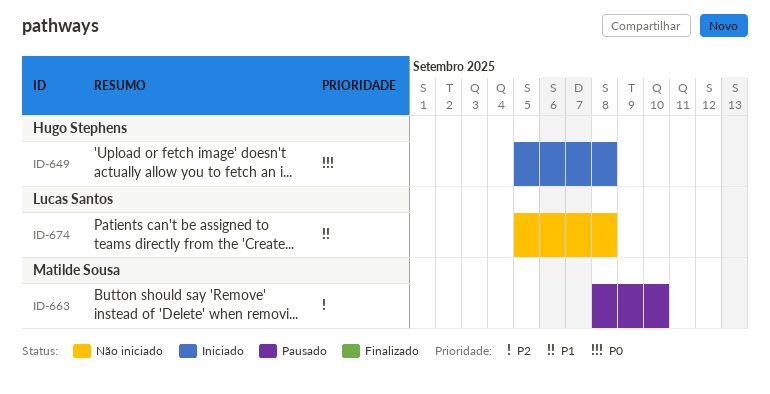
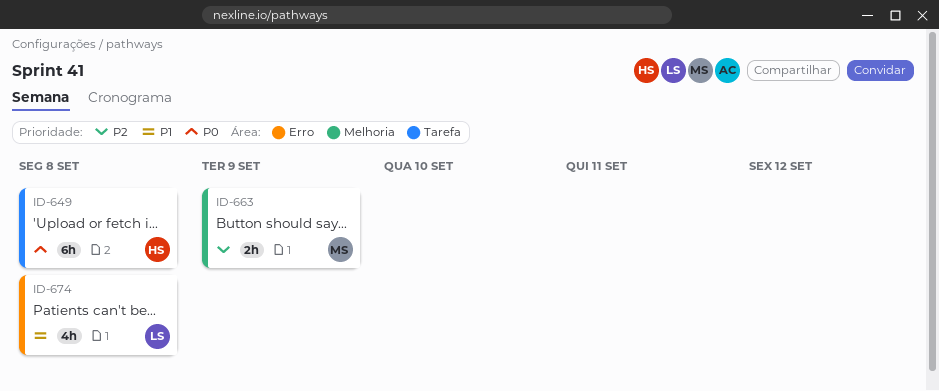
ID-663, due: Sep 10 -> Sep 9

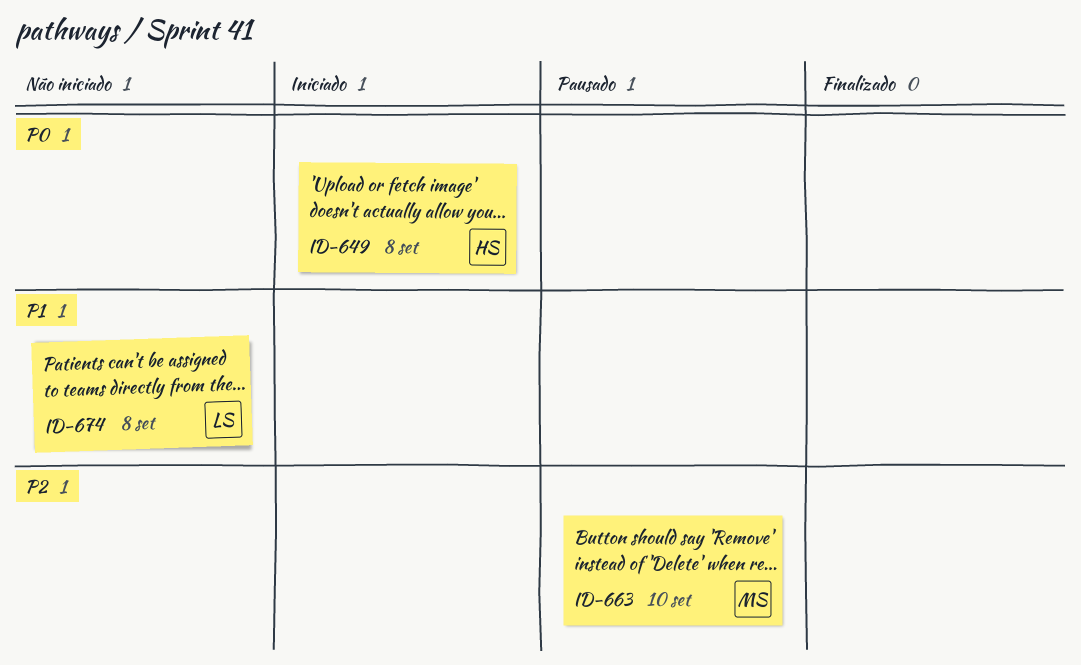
ID-663, due: Sep 9 -> Sep 10

